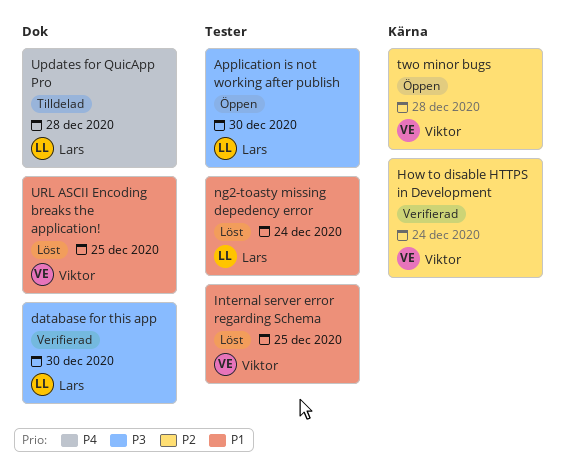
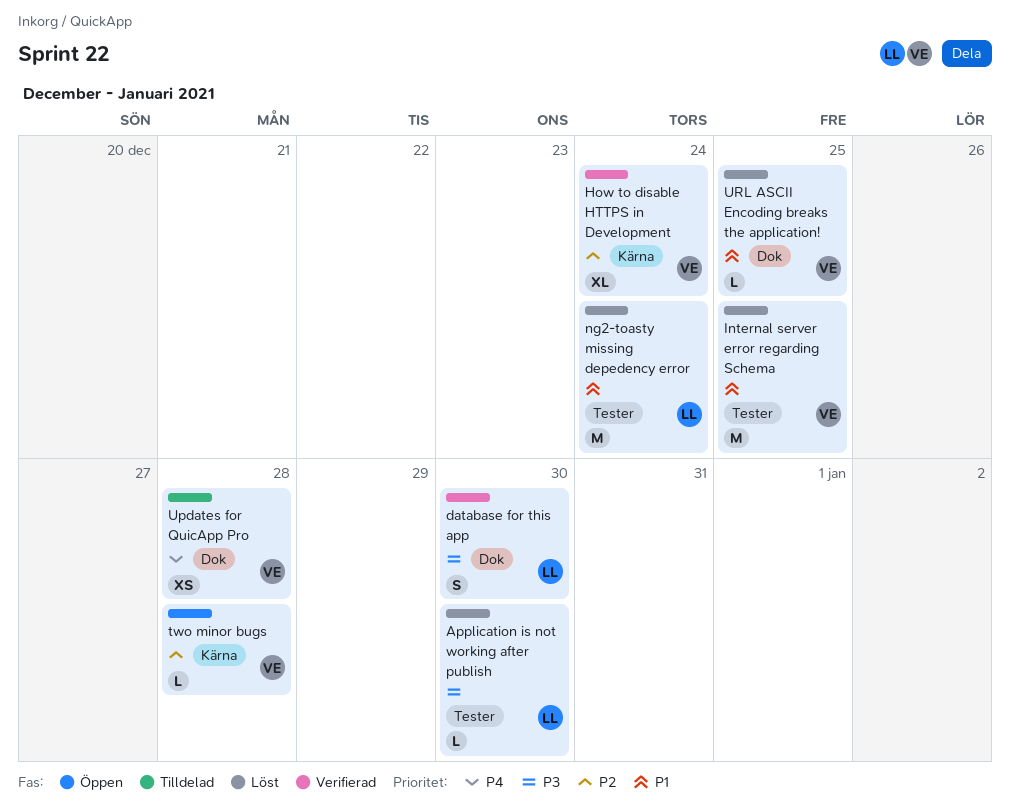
Application is not working after publish, status: Öppen -> Löst
Updates for QuicApp Pro, owner: Lars -> Viktor

